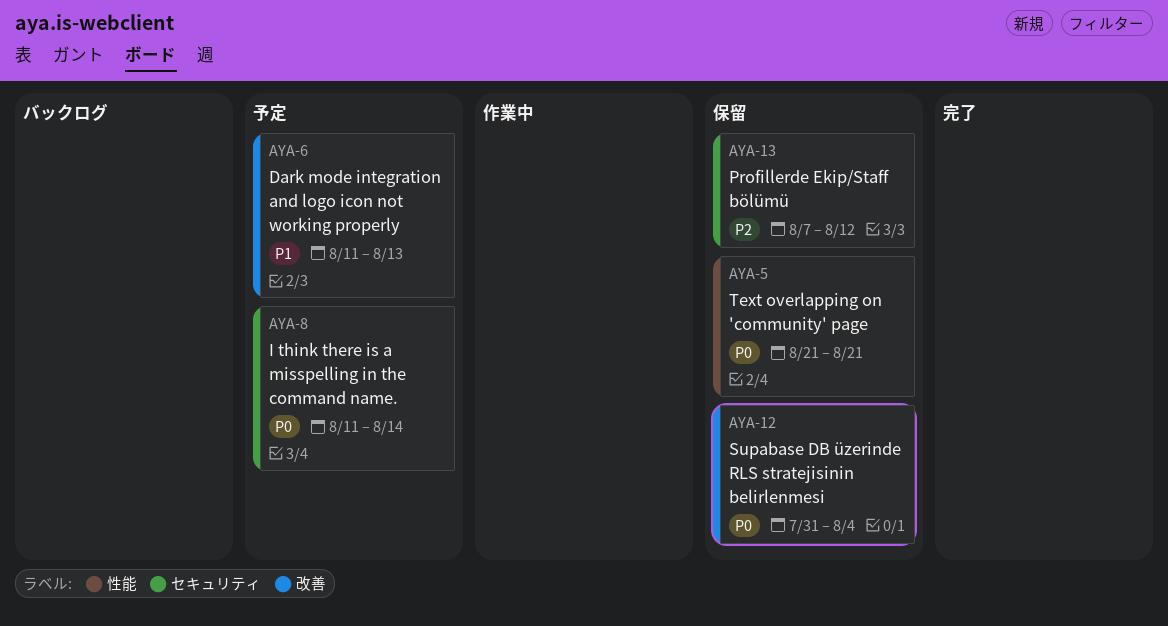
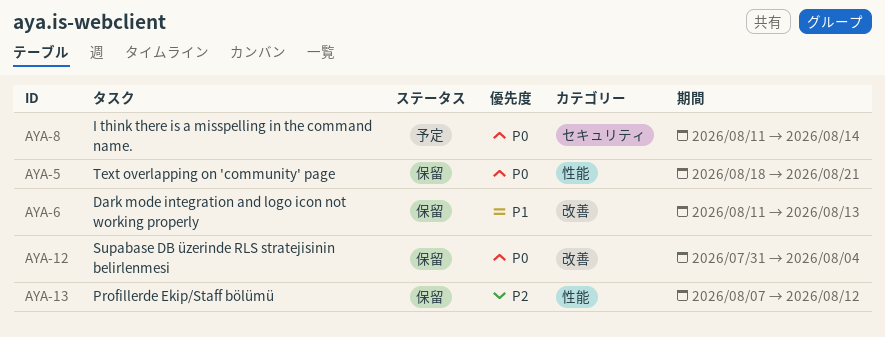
AYA-5, start: Aug 21 -> Aug 18
AYA-6, status: 予定 -> 保留
AYA-13, label: セキュリティ -> 性能

